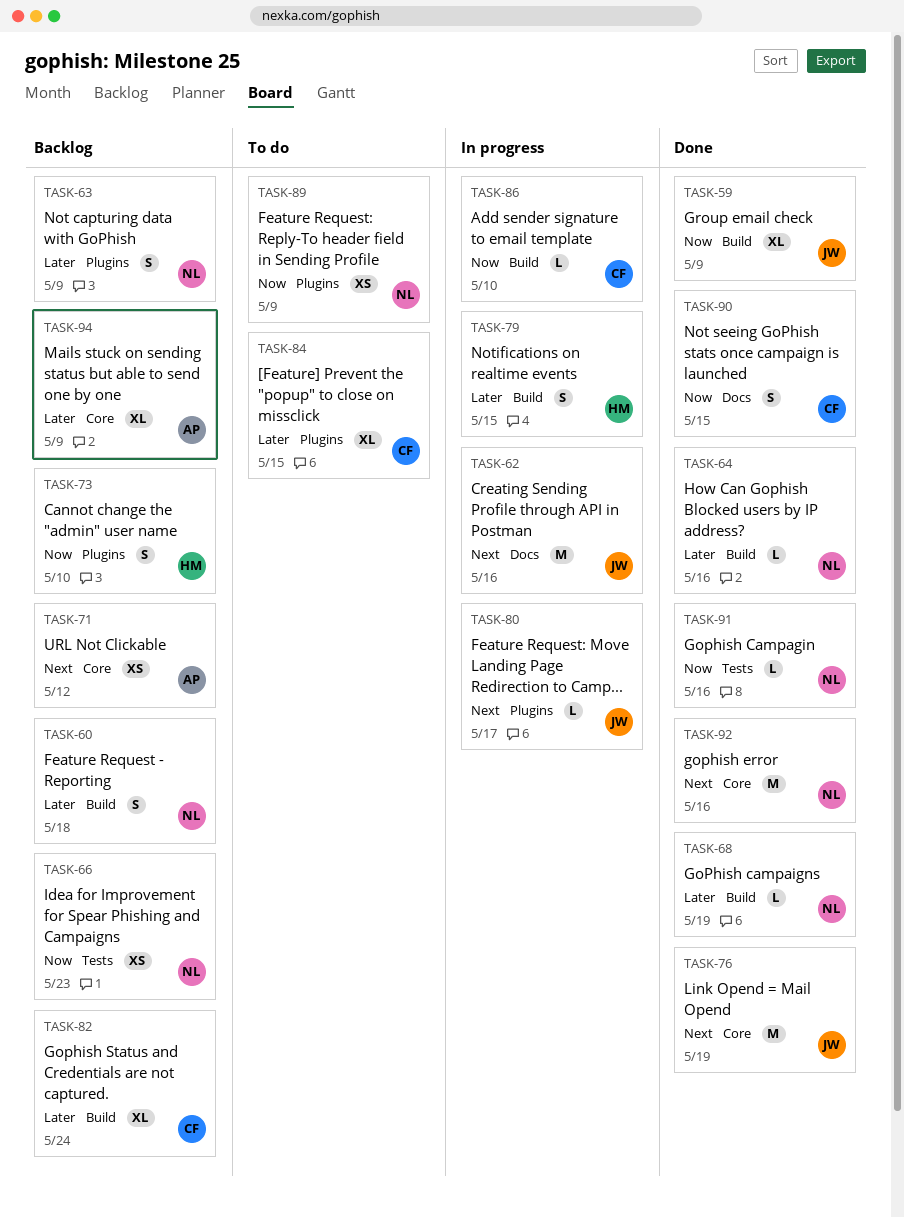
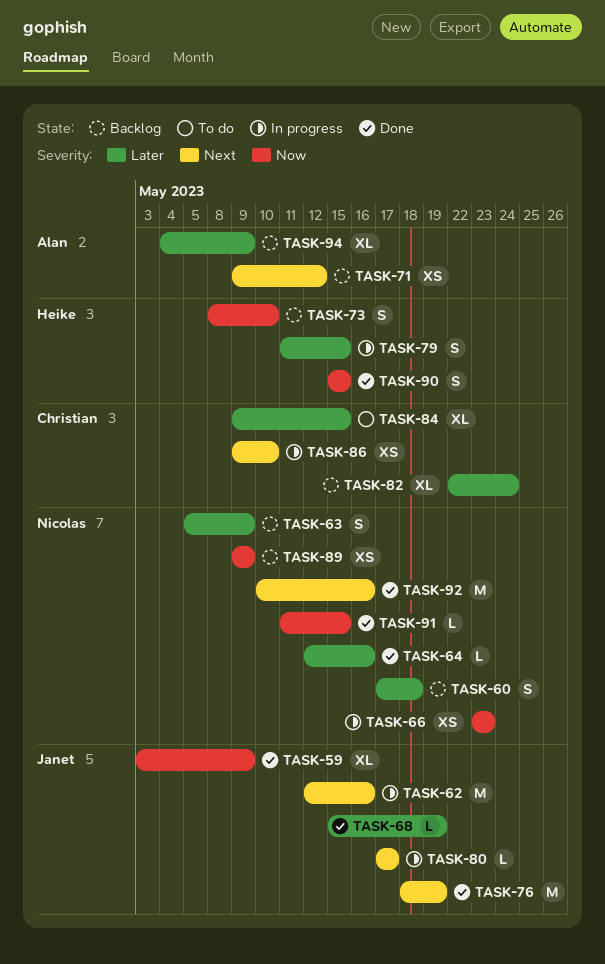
TASK-66, status: Backlog -> In progress
TASK-68, owner: Nicolas -> Janet
TASK-86, priority: Now -> Next
TASK-86, estimate: L -> XS
TASK-89, status: To do -> Backlog
TASK-90, owner: Christian -> Heike
TASK-91, due: May 16 -> May 15

